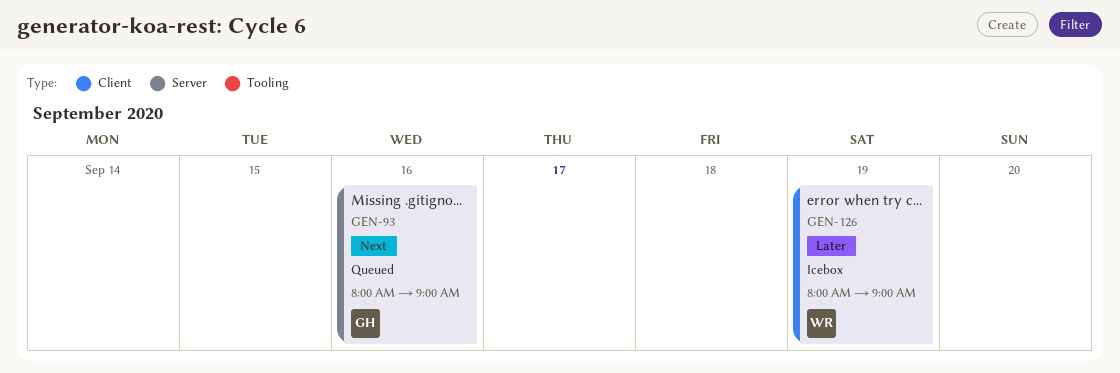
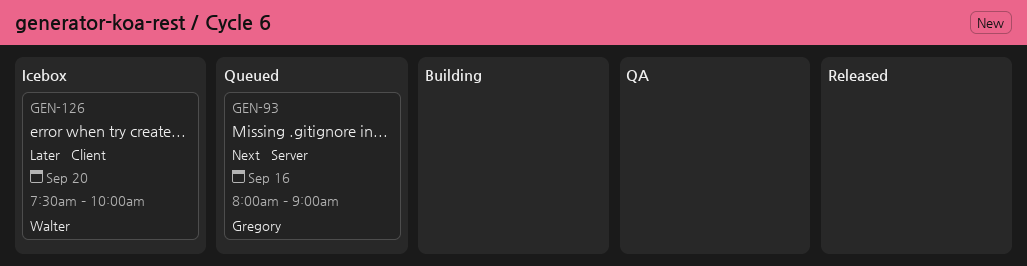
GEN-126, day: Sep 19 -> Sep 20
GEN-126, begins: 08:00 -> 07:30
GEN-126, ends: 09:00 -> 10:00

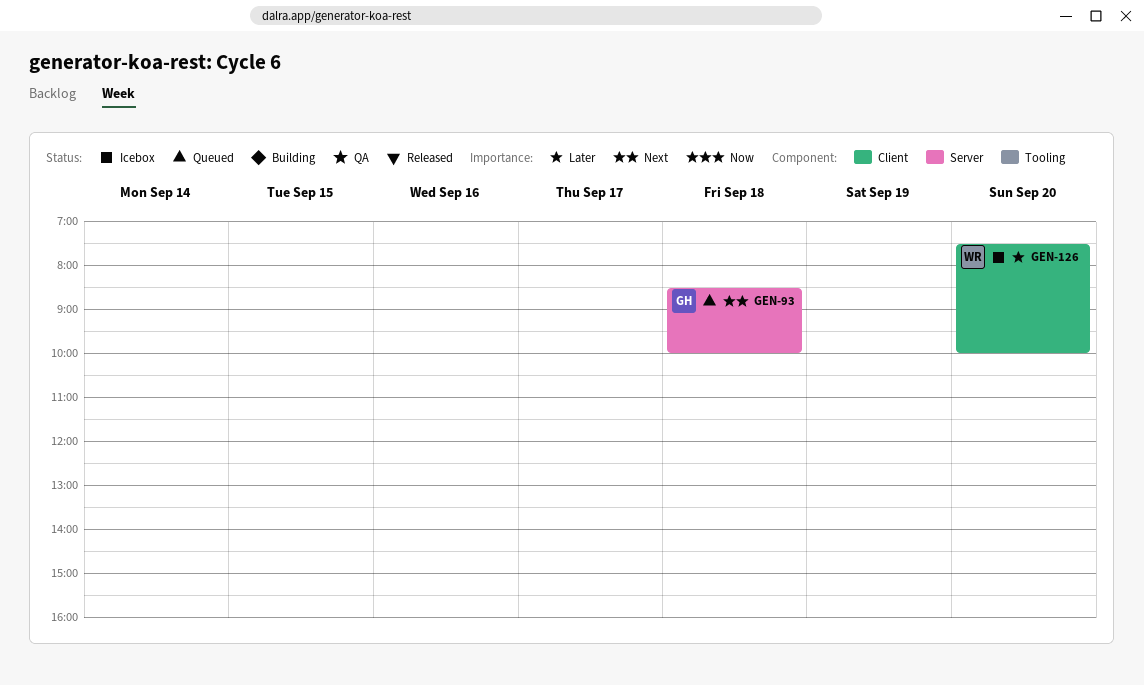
GEN-93, day: Sep 16 -> Sep 18
GEN-93, begins: 08:00 -> 08:30
GEN-93, ends: 09:00 -> 10:00

